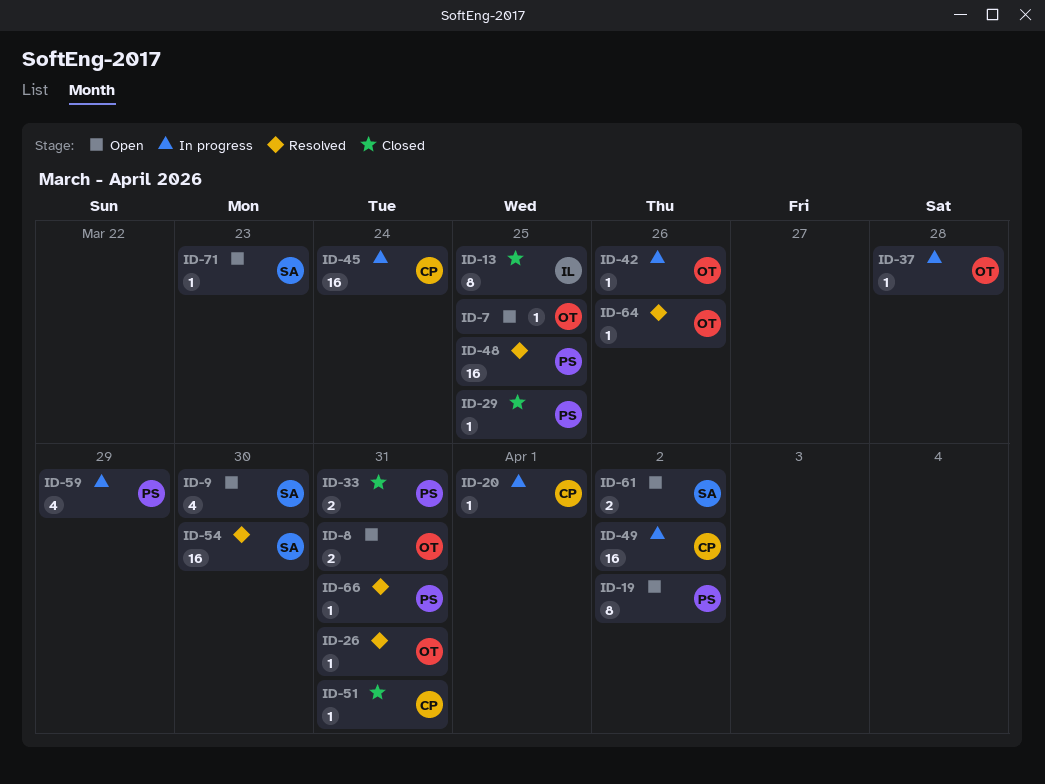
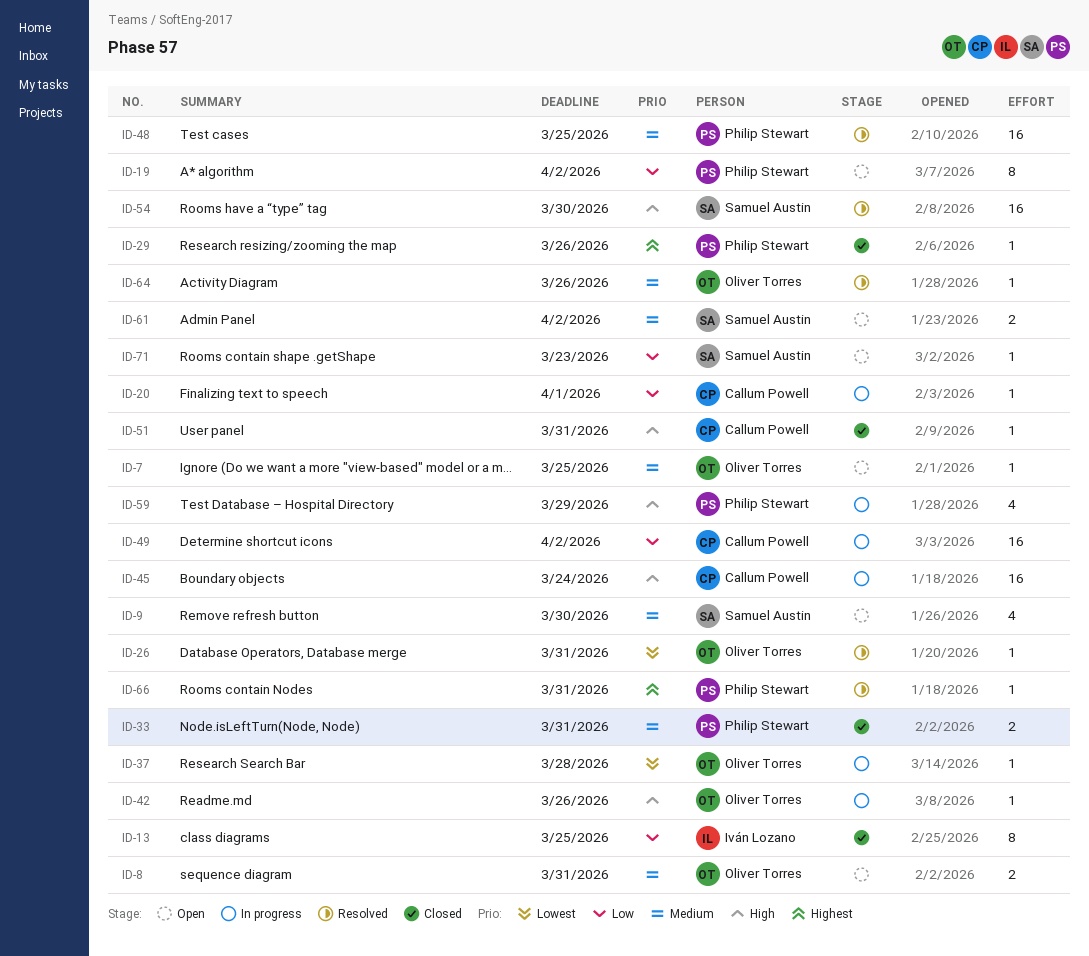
ID-29, due: Mar 25 -> Mar 26

